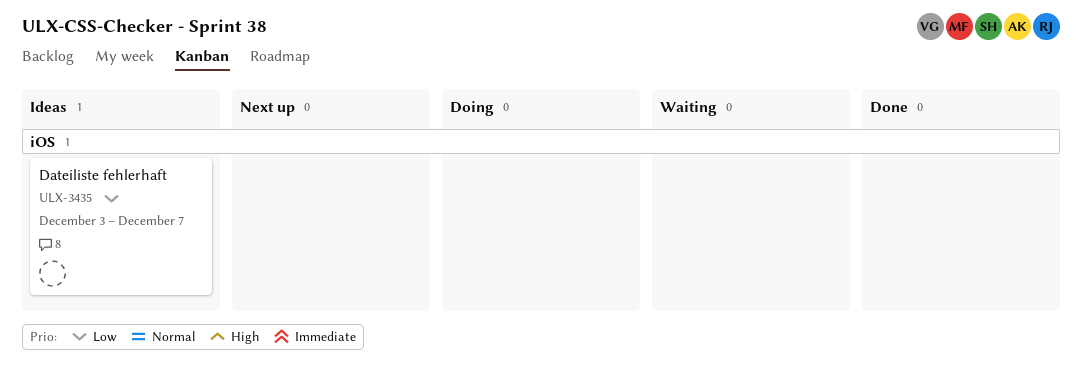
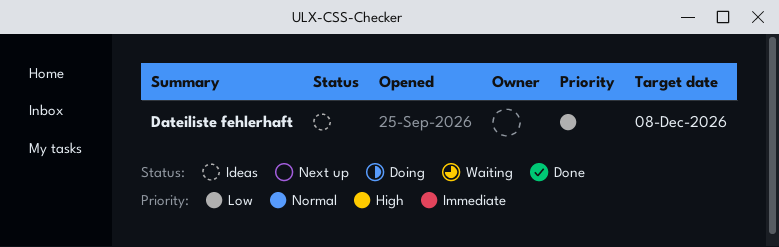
Dateiliste fehlerhaft, due: Dec 7 -> Dec 8

